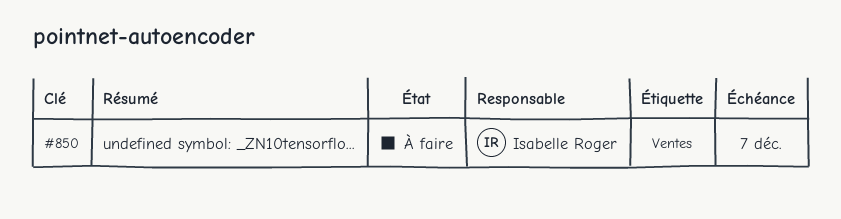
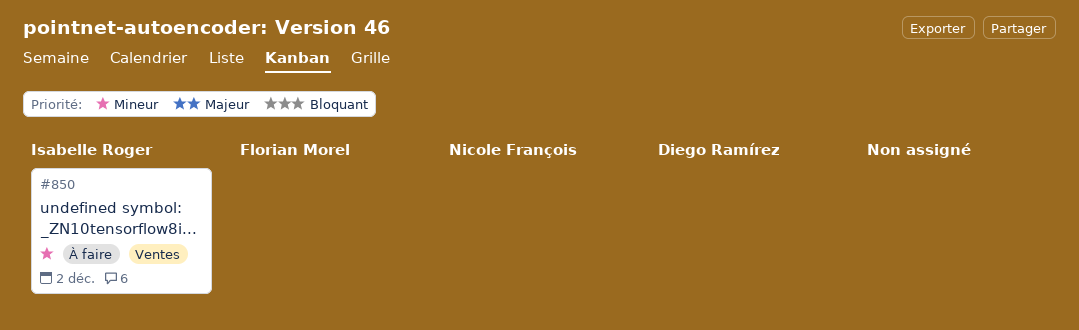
#850, due: Dec 7 -> Dec 2

